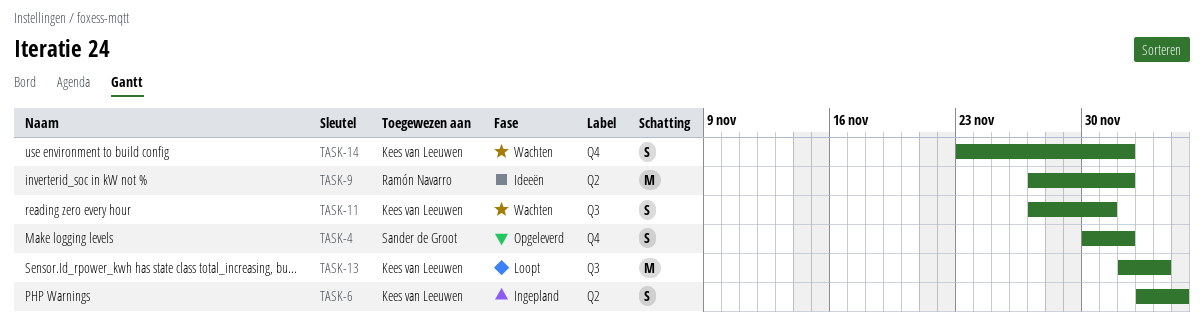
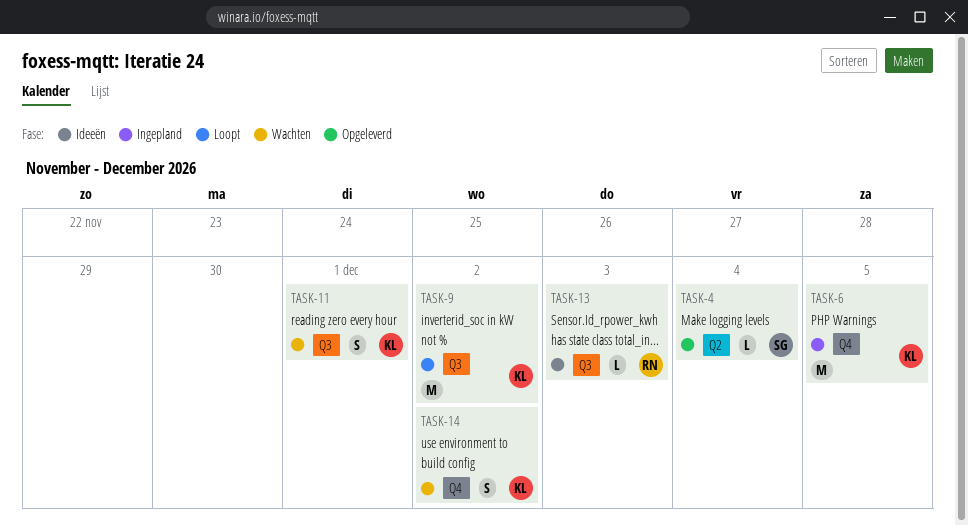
TASK-4, label: Q4 -> Q2
TASK-4, estimate: S -> L
TASK-4, due: Dec 2 -> Dec 4
TASK-6, label: Q2 -> Q4
TASK-6, estimate: S -> M
TASK-9, status: Ideeën -> Loopt
TASK-9, owner: Ramón Navarro -> Kees van Leeuwen
TASK-9, label: Q2 -> Q3
TASK-13, status: Loopt -> Ideeën
TASK-13, owner: Kees van Leeuwen -> Ramón Navarro
TASK-13, estimate: M -> L
TASK-13, due: Dec 4 -> Dec 3

